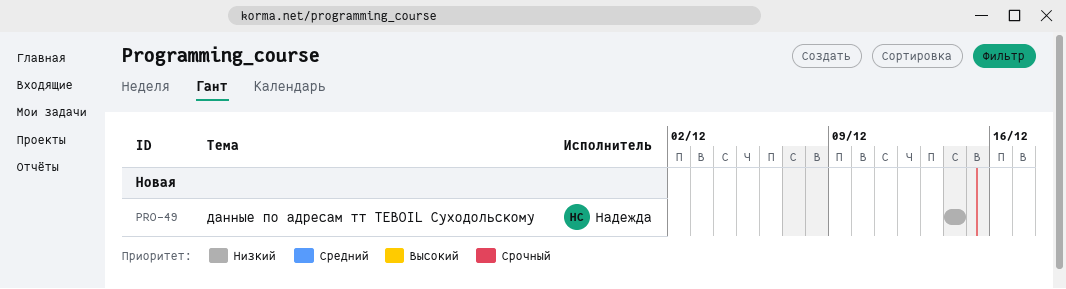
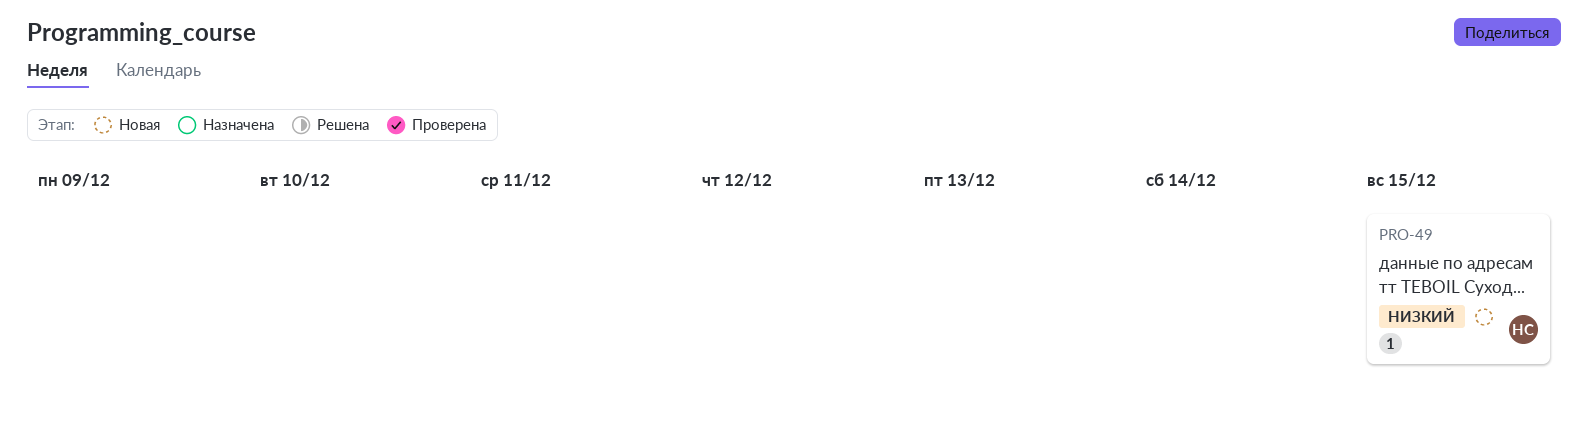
PRO-49, due: Dec 14 -> Dec 15

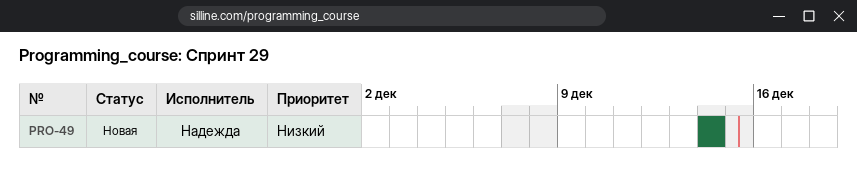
PRO-49, due: Dec 15 -> Dec 14

